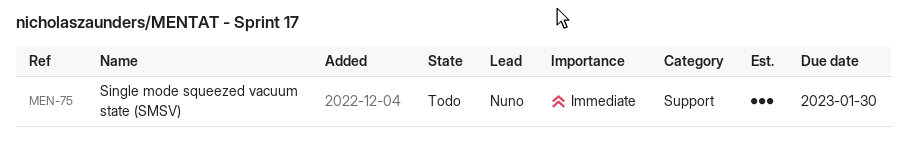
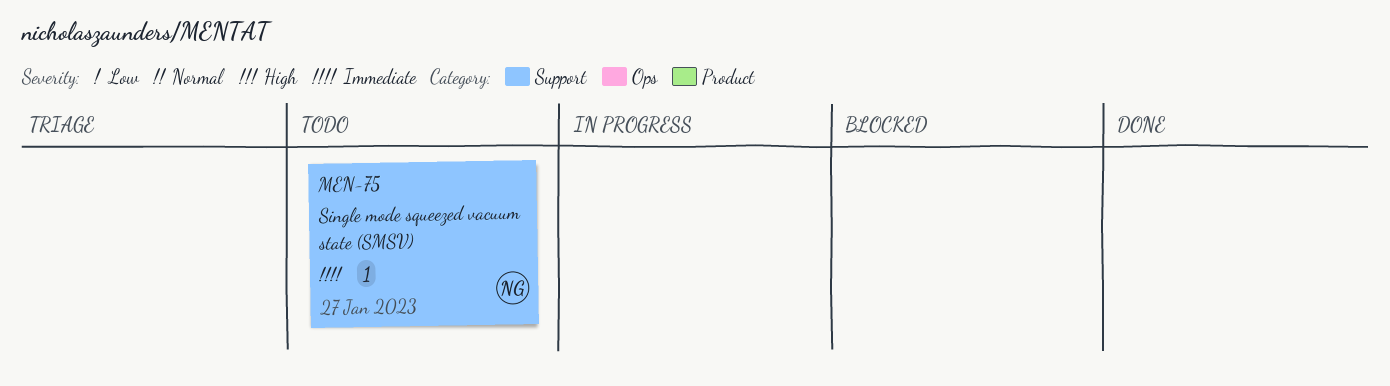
MEN-75, estimate: 3 -> 1
MEN-75, due: Jan 30 -> Jan 27

